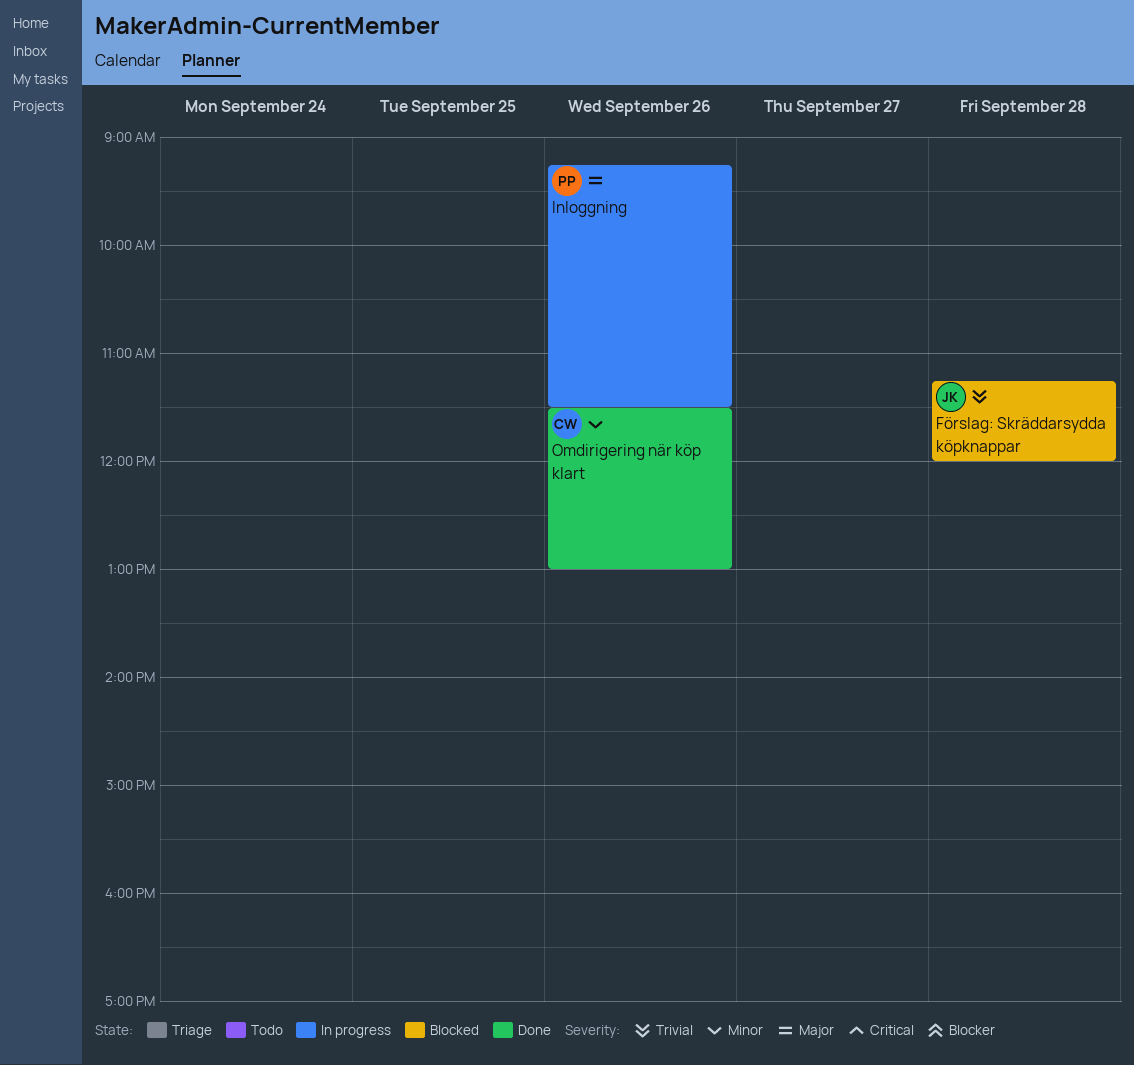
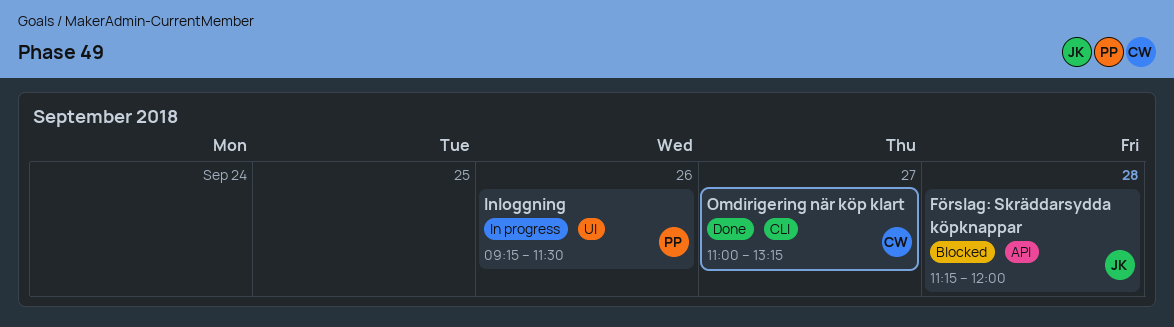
Omdirigering när köp klart, day: Sep 26 -> Sep 27
Omdirigering när köp klart, begins: 11:30 -> 11:00
Omdirigering när köp klart, ends: 13:00 -> 13:15

